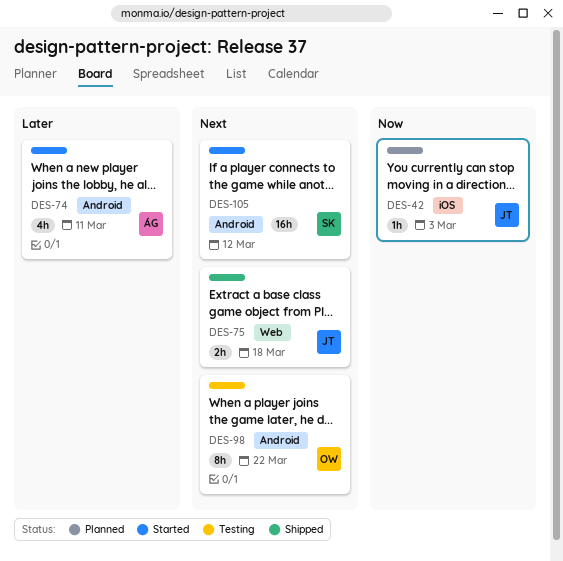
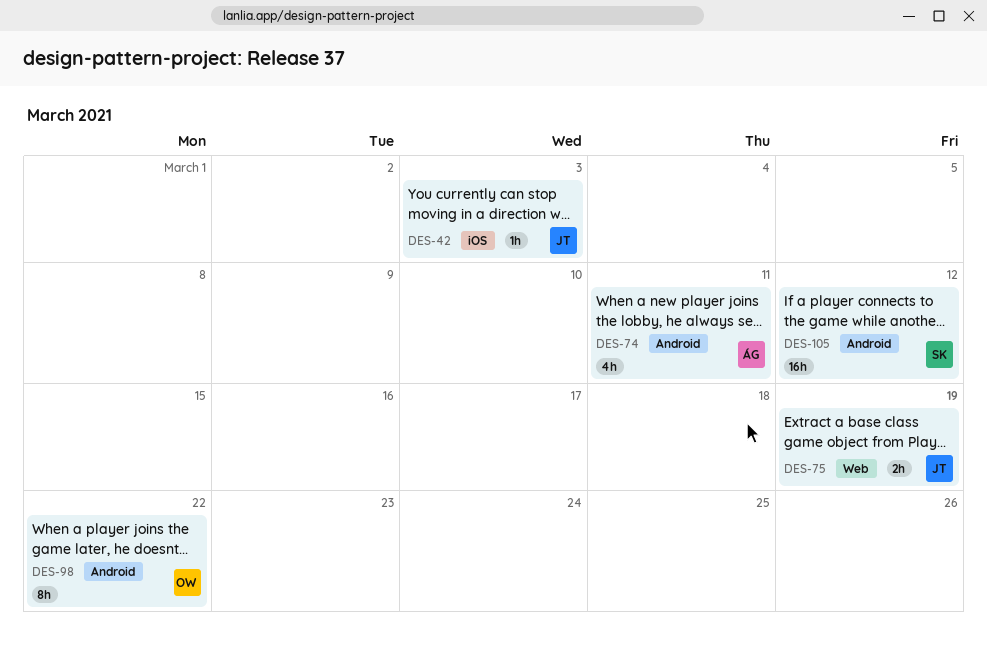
DES-75, due: Mar 18 -> Mar 19

